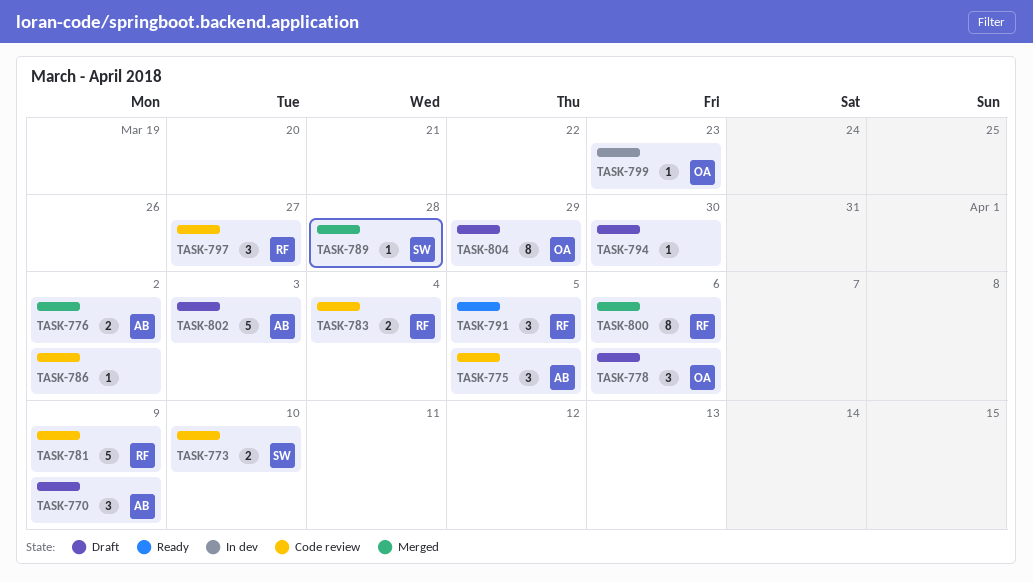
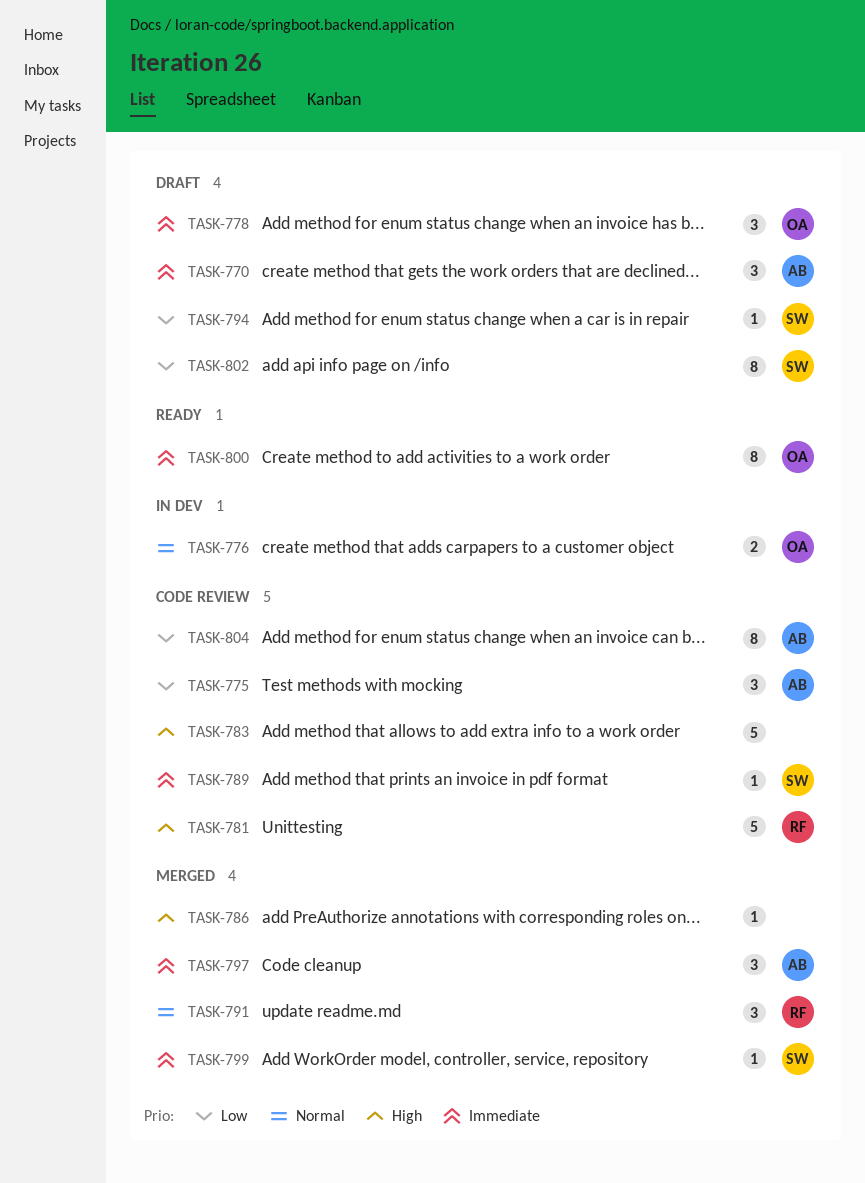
TASK-773: present -> none
TASK-776, status: Merged -> In dev
TASK-776, owner: AB -> OA
TASK-783, owner: RF -> none
TASK-783, estimate: 2 -> 5
TASK-786, status: Code review -> Merged
TASK-789, status: Merged -> Code review
TASK-791, status: Ready -> Merged
TASK-794, owner: none -> SW
TASK-797, status: Code review -> Merged
TASK-797, owner: RF -> AB
TASK-799, status: In dev -> Merged
TASK-799, owner: OA -> SW
TASK-800, status: Merged -> Ready
TASK-800, owner: RF -> OA
TASK-802, owner: AB -> SW
TASK-802, estimate: 5 -> 8
TASK-804, status: Draft -> Code review
TASK-804, owner: OA -> AB

